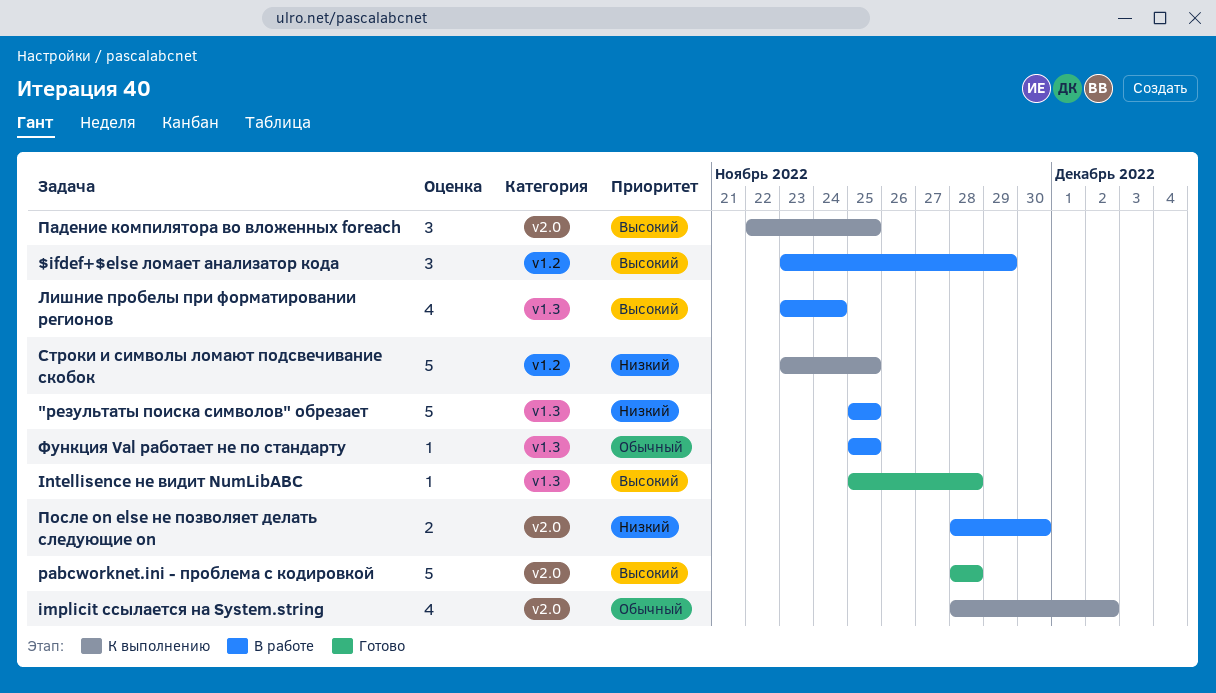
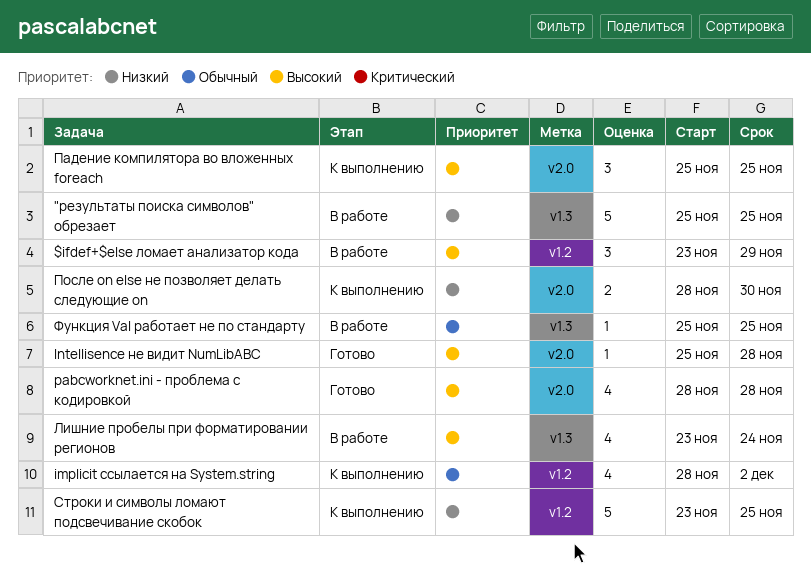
implicit ссылается на System.string, label: v2.0 -> v1.2
Intellisence не видит NumLibABC, label: v1.3 -> v2.0
pabcworknet.ini - проблема с кодировкой, estimate: 5 -> 4
Падение компилятора во вложенных foreach, start: Nov 22 -> Nov 25
После on else не позволяет делать следующие on, status: В работе -> К выполнению

